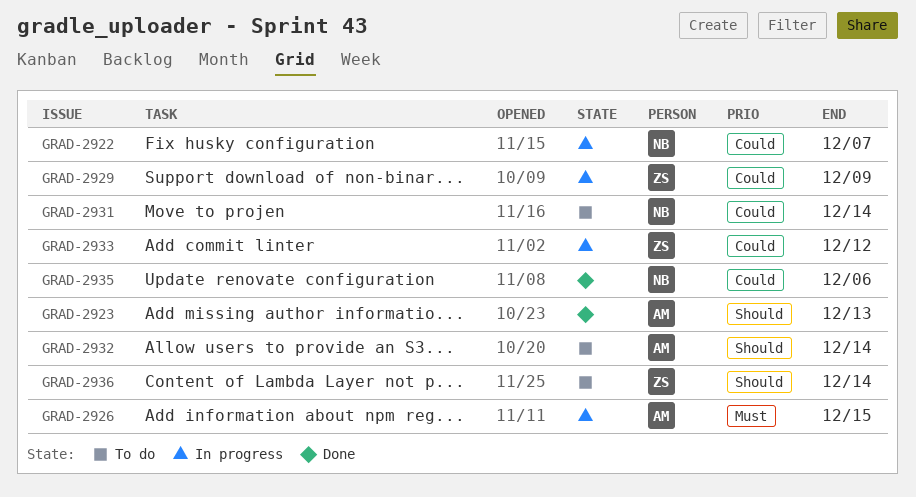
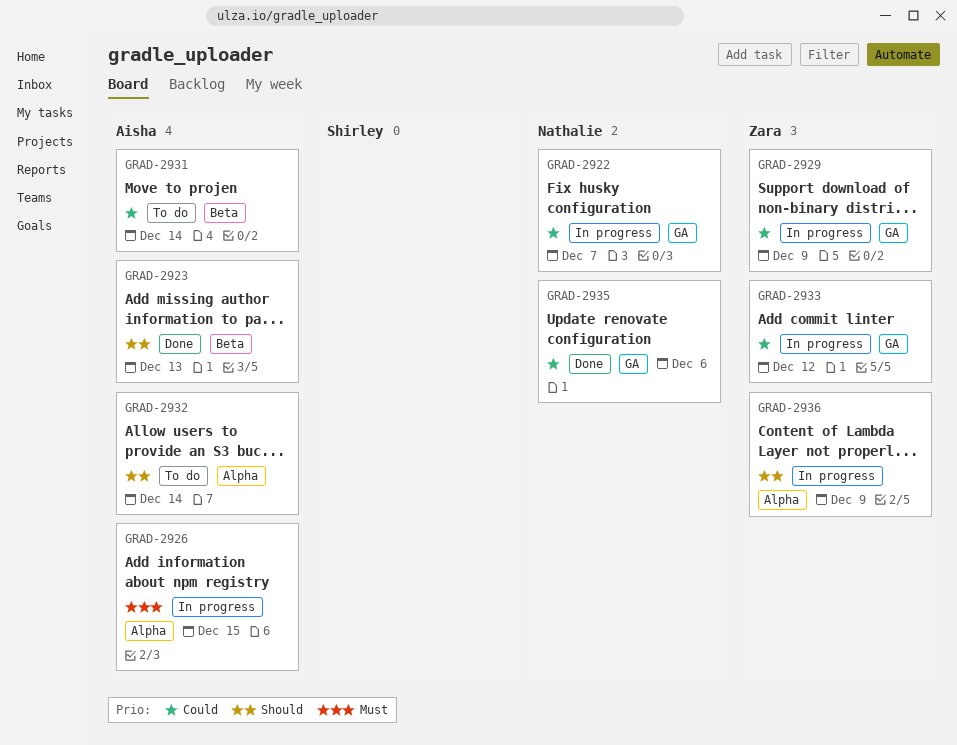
GRAD-2931, owner: Nathalie -> Aisha
GRAD-2936, status: To do -> In progress
GRAD-2936, due: Dec 14 -> Dec 9

